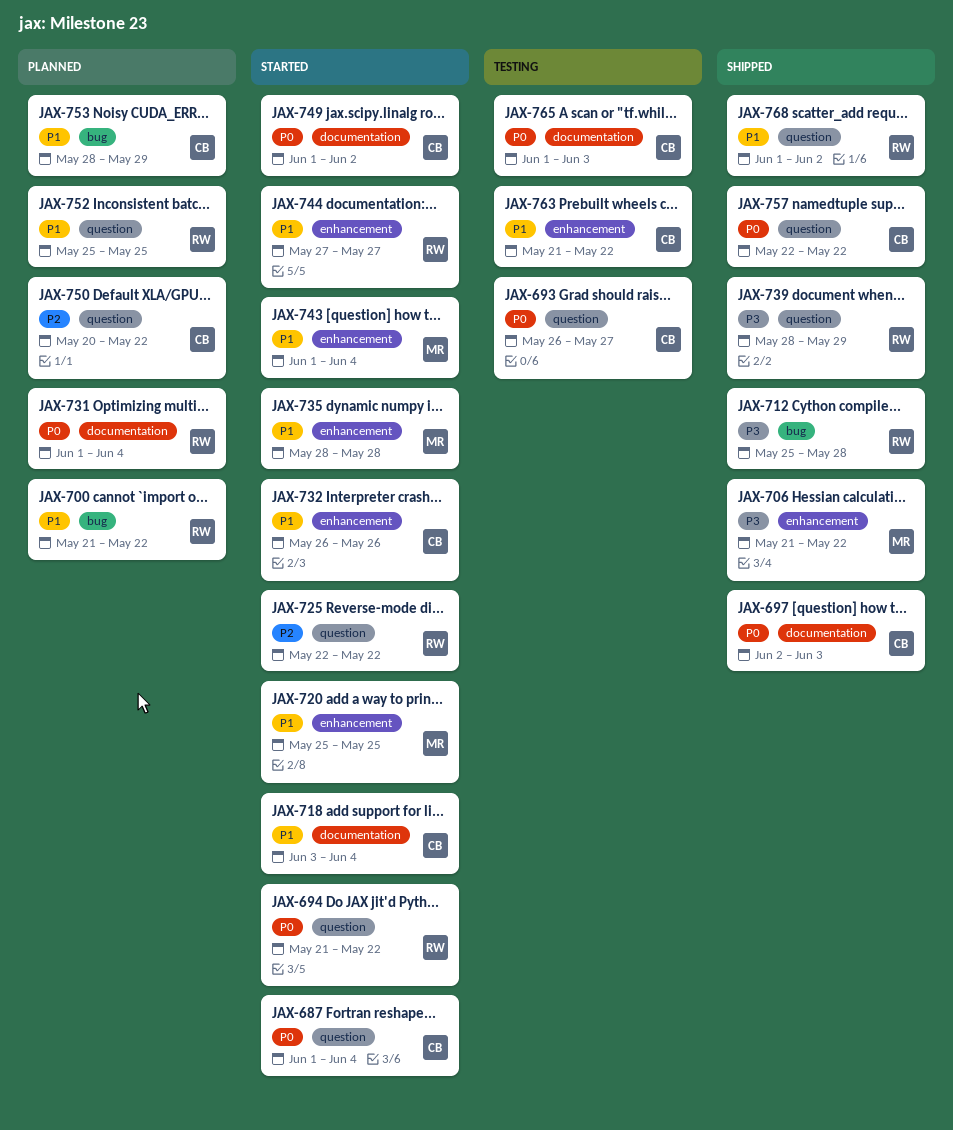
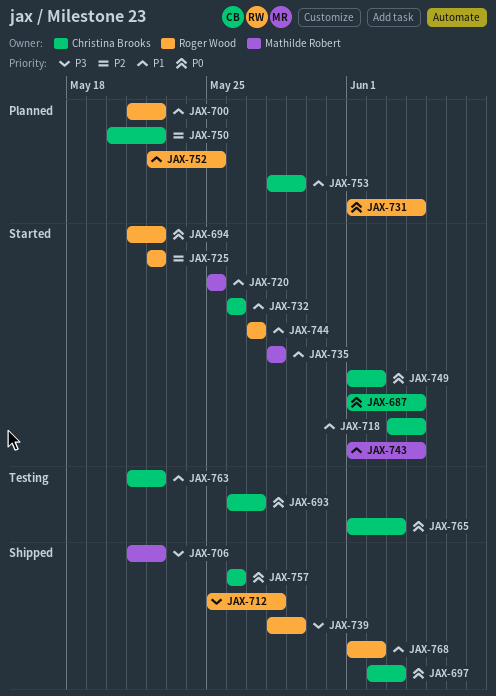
JAX-752, start: May 25 -> May 22
JAX-757, start: May 22 -> May 26
JAX-757, due: May 22 -> May 26

